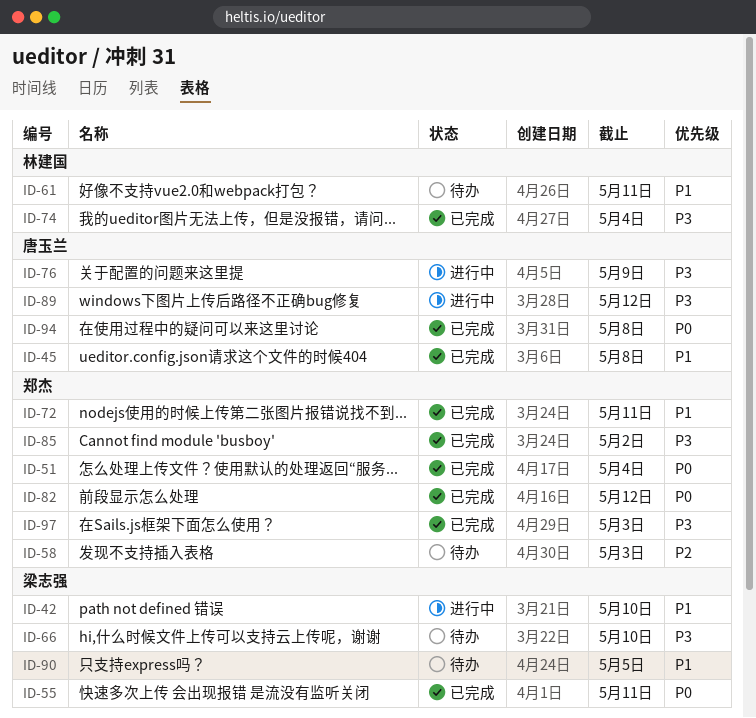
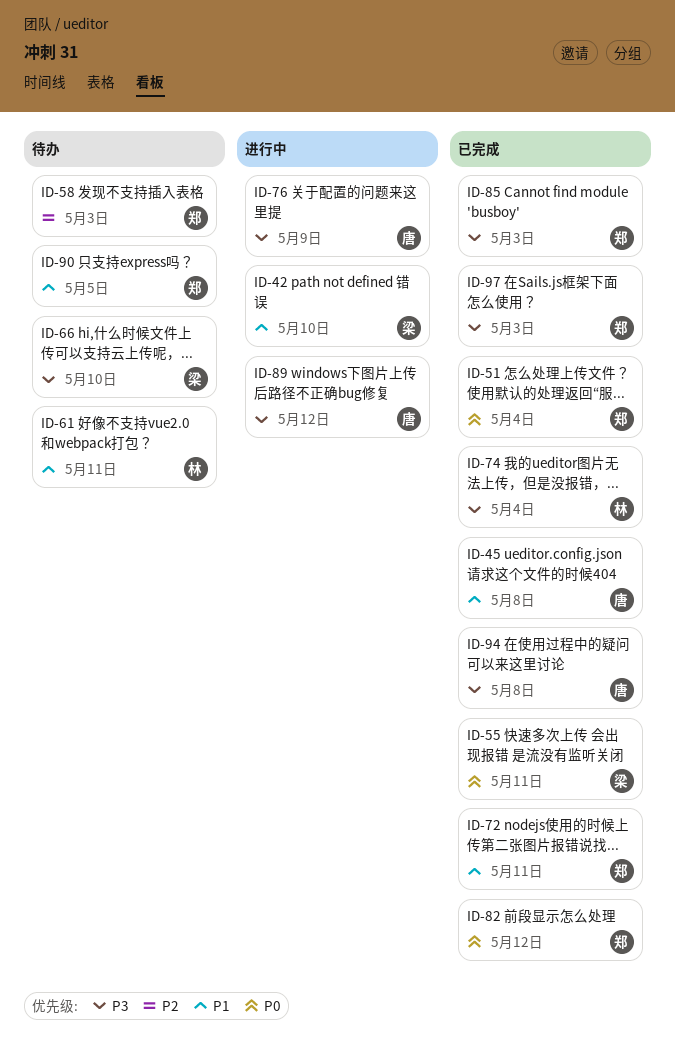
ID-85, due: May 2 -> May 3
ID-90, owner: 梁志强 -> 郑杰
ID-94, priority: P0 -> P3

